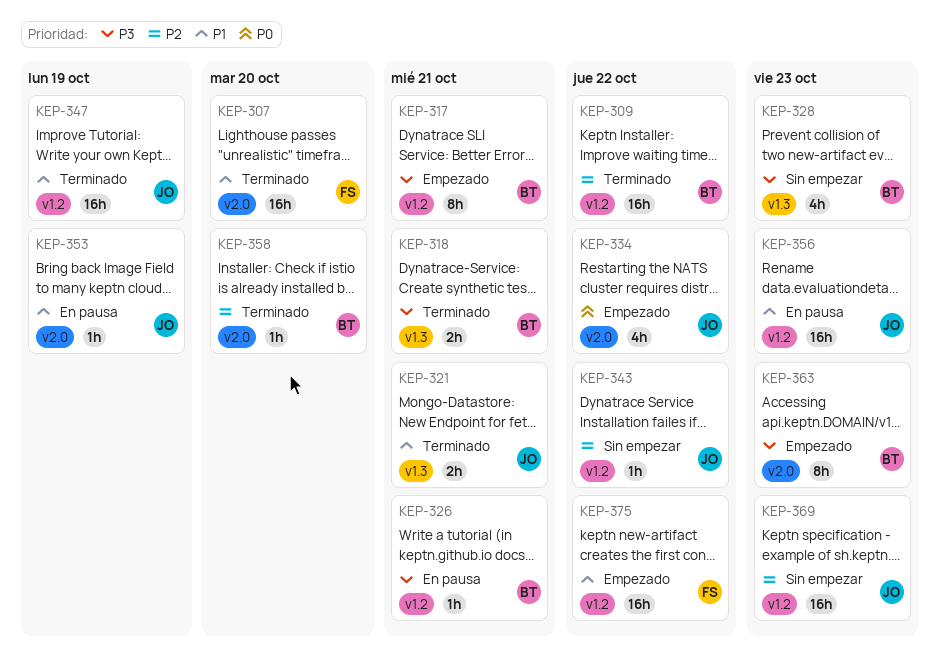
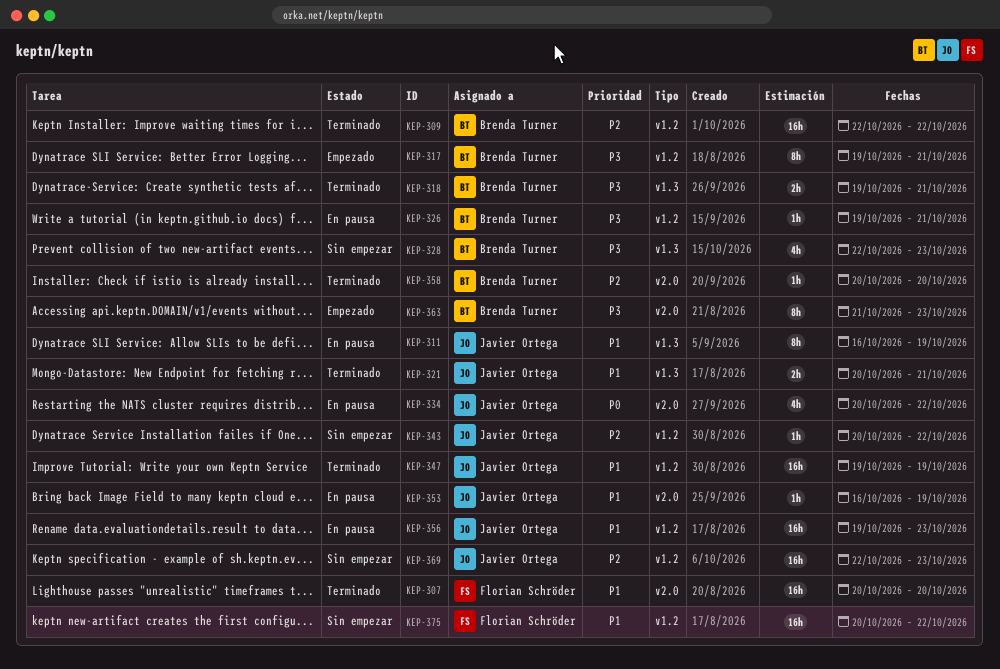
KEP-311: none -> present
KEP-334, status: Empezado -> En pausa
KEP-375, status: Empezado -> Sin empezar

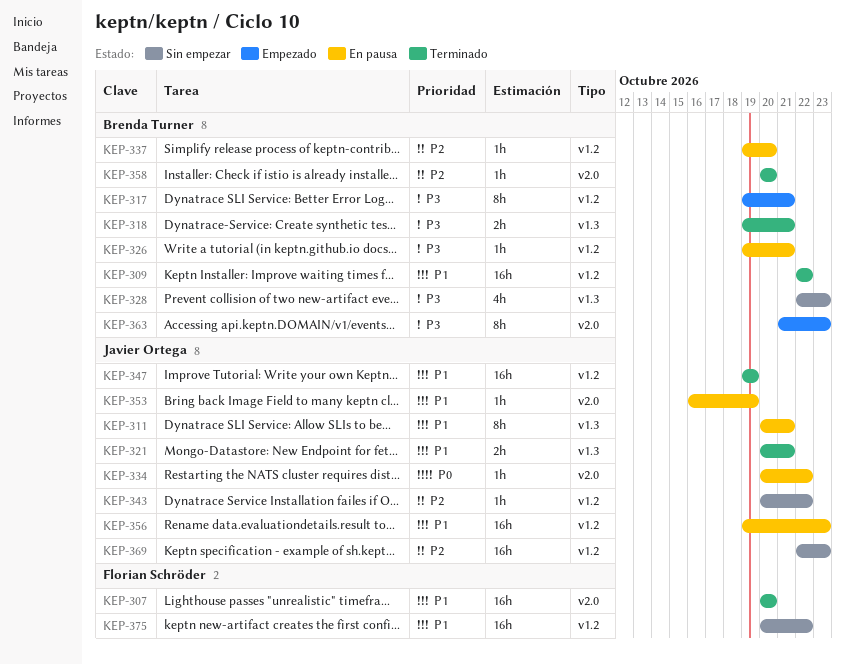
KEP-309, priority: P2 -> P1
KEP-311, start: Oct 16 -> Oct 20
KEP-311, due: Oct 19 -> Oct 21
KEP-334, estimate: 4h -> 1h
KEP-337: none -> present

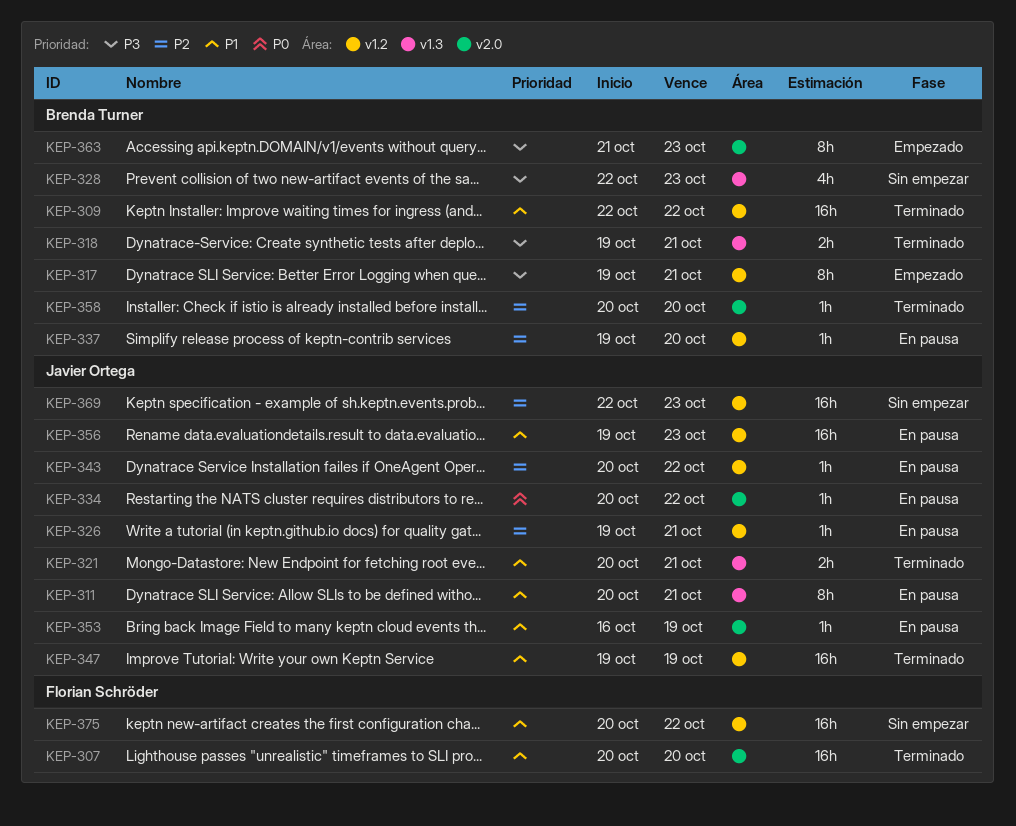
KEP-326, owner: Brenda Turner -> Javier Ortega
KEP-326, priority: P3 -> P2
KEP-343, status: Sin empezar -> En pausa

